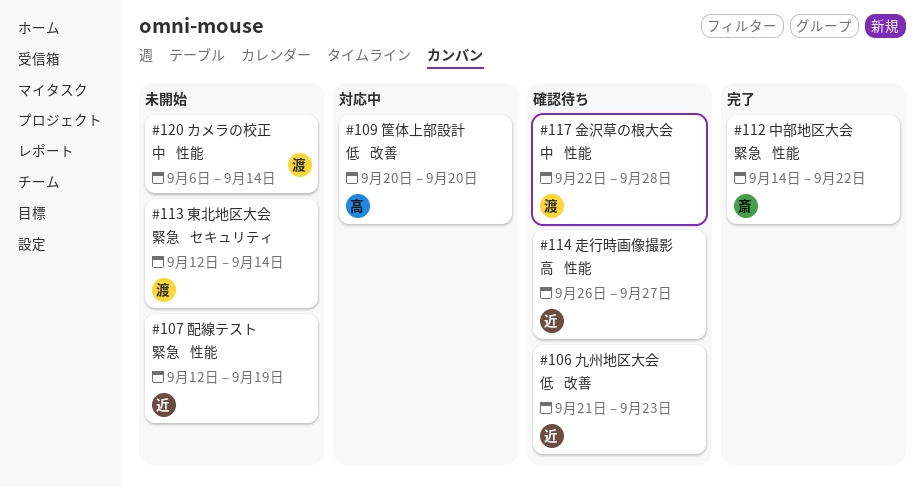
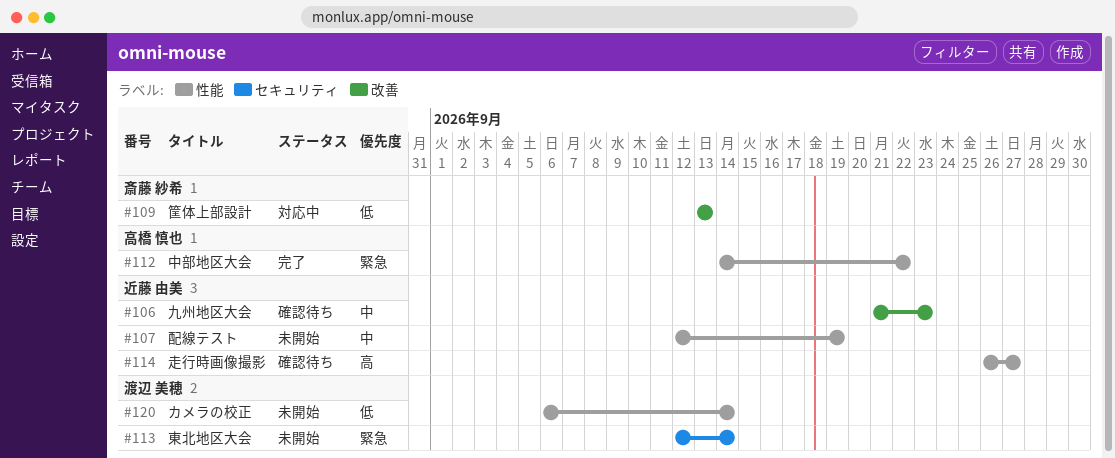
#106, priority: 低 -> 中
#107, priority: 緊急 -> 中
#109, owner: 高橋 慎也 -> 斎藤 紗希
#109, start: Sep 20 -> Sep 13
#109, due: Sep 20 -> Sep 13
#112, owner: 斎藤 紗希 -> 高橋 慎也
#117: present -> none
#120, priority: 中 -> 低

